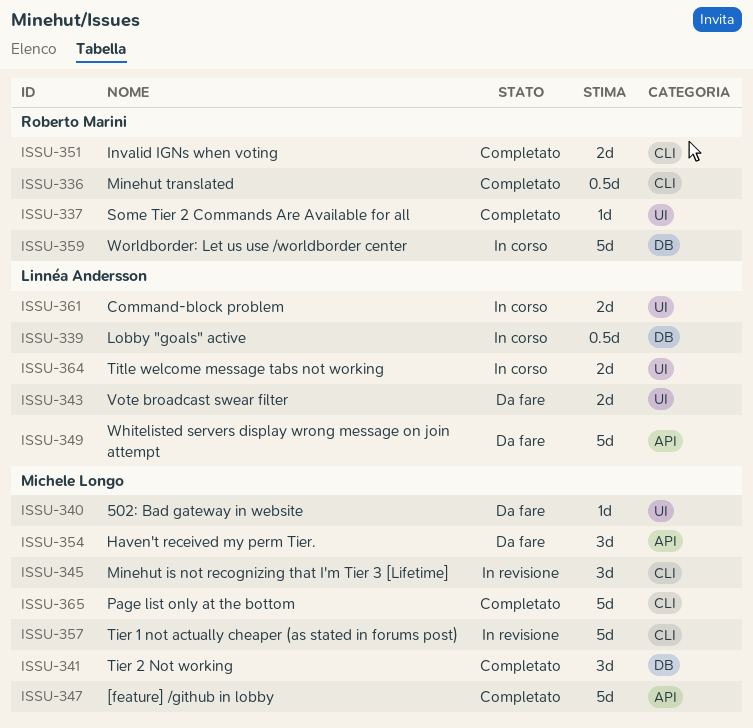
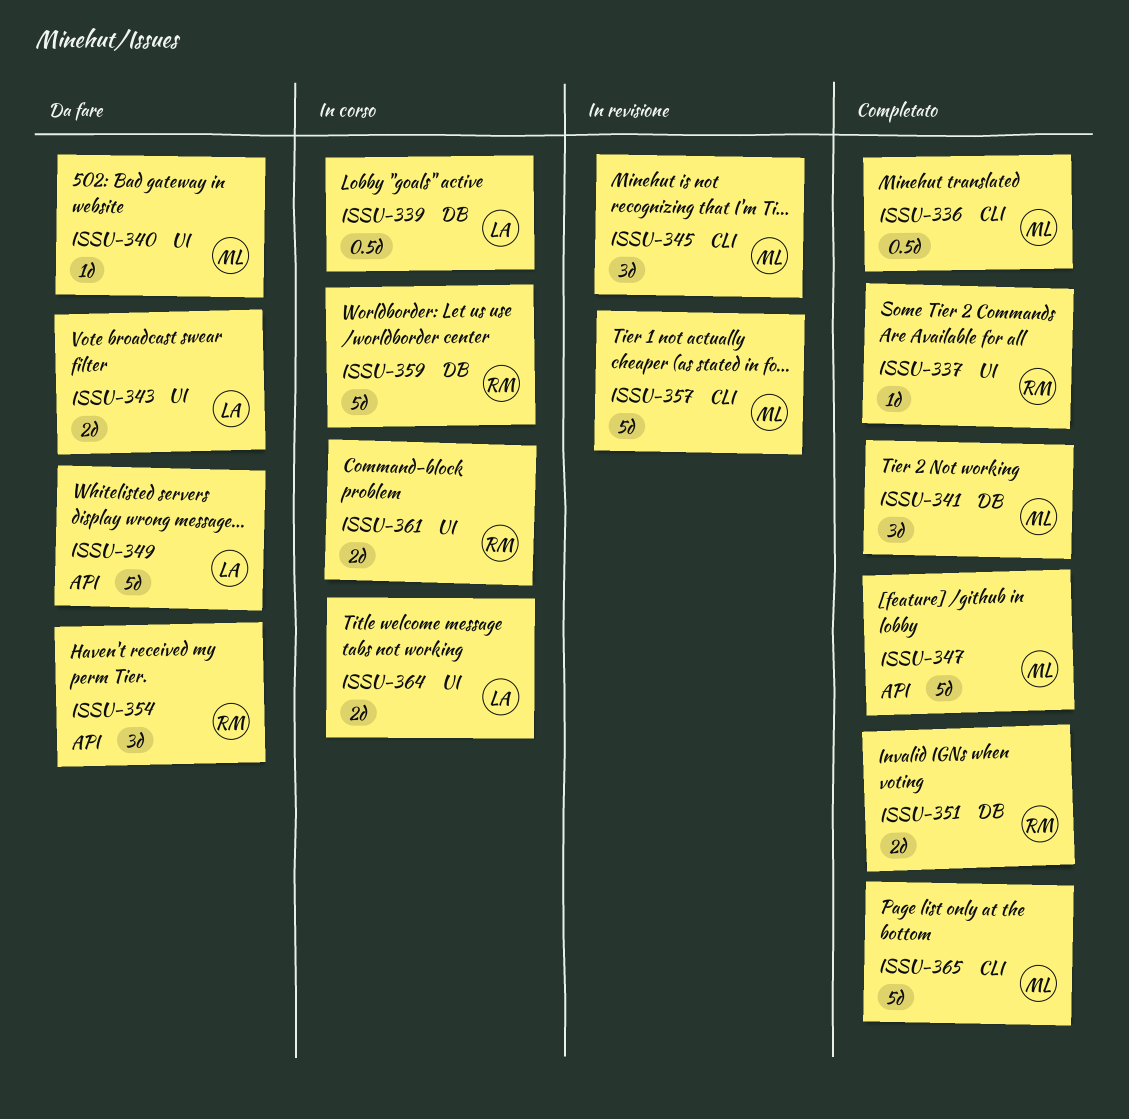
ISSU-336, owner: Roberto Marini -> Michele Longo
ISSU-351, label: CLI -> DB
ISSU-354, owner: Michele Longo -> Roberto Marini
ISSU-361, owner: Linnéa Andersson -> Roberto Marini

